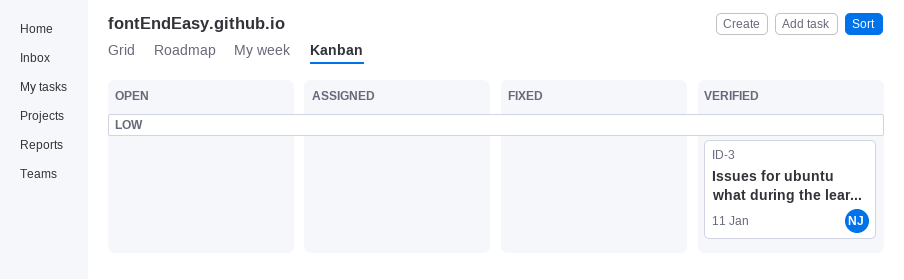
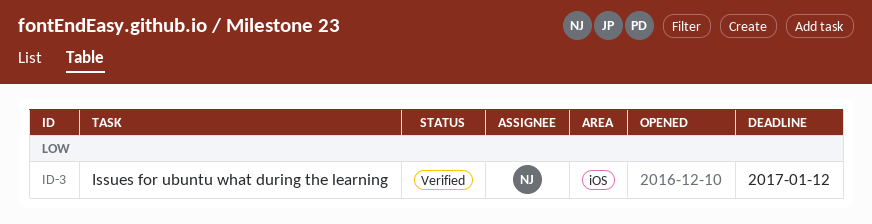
ID-3, due: Jan 11 -> Jan 12

